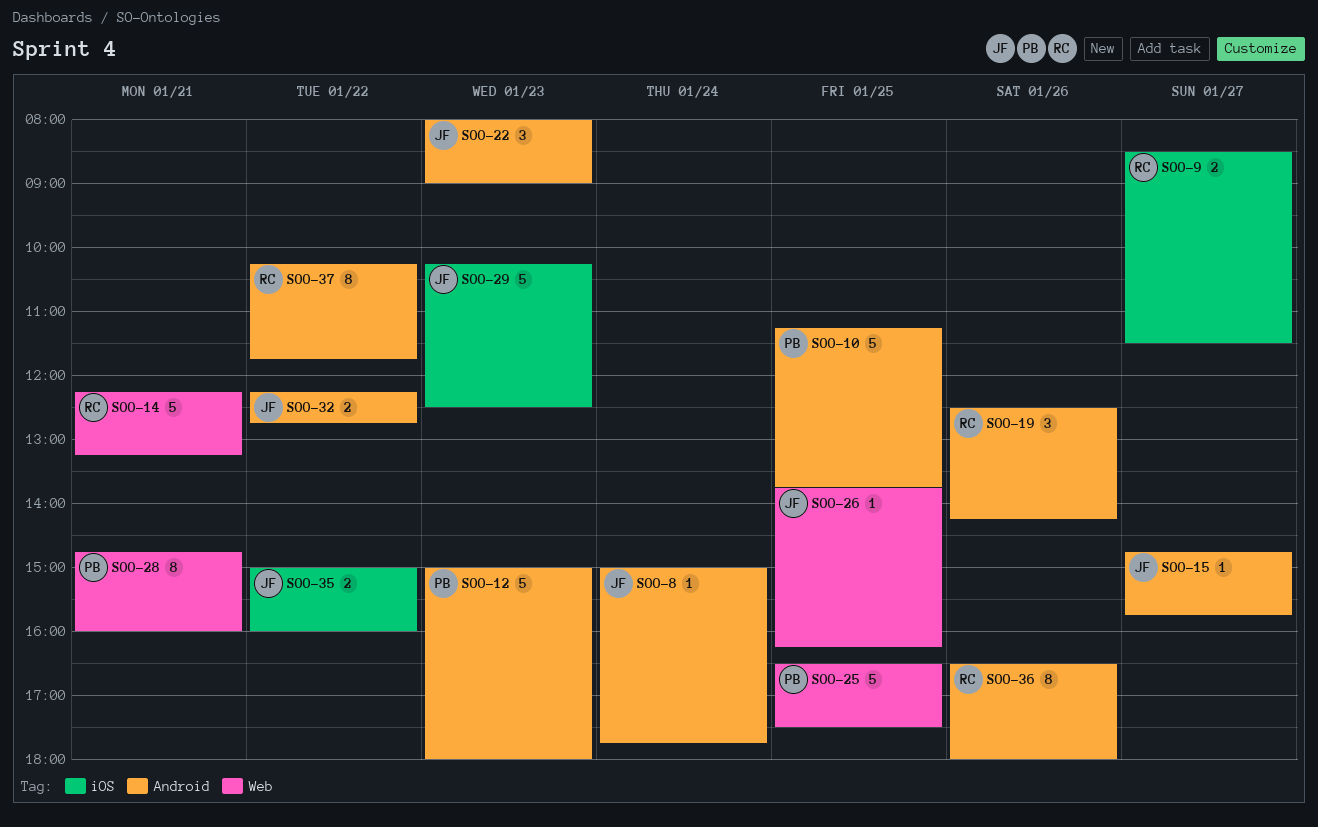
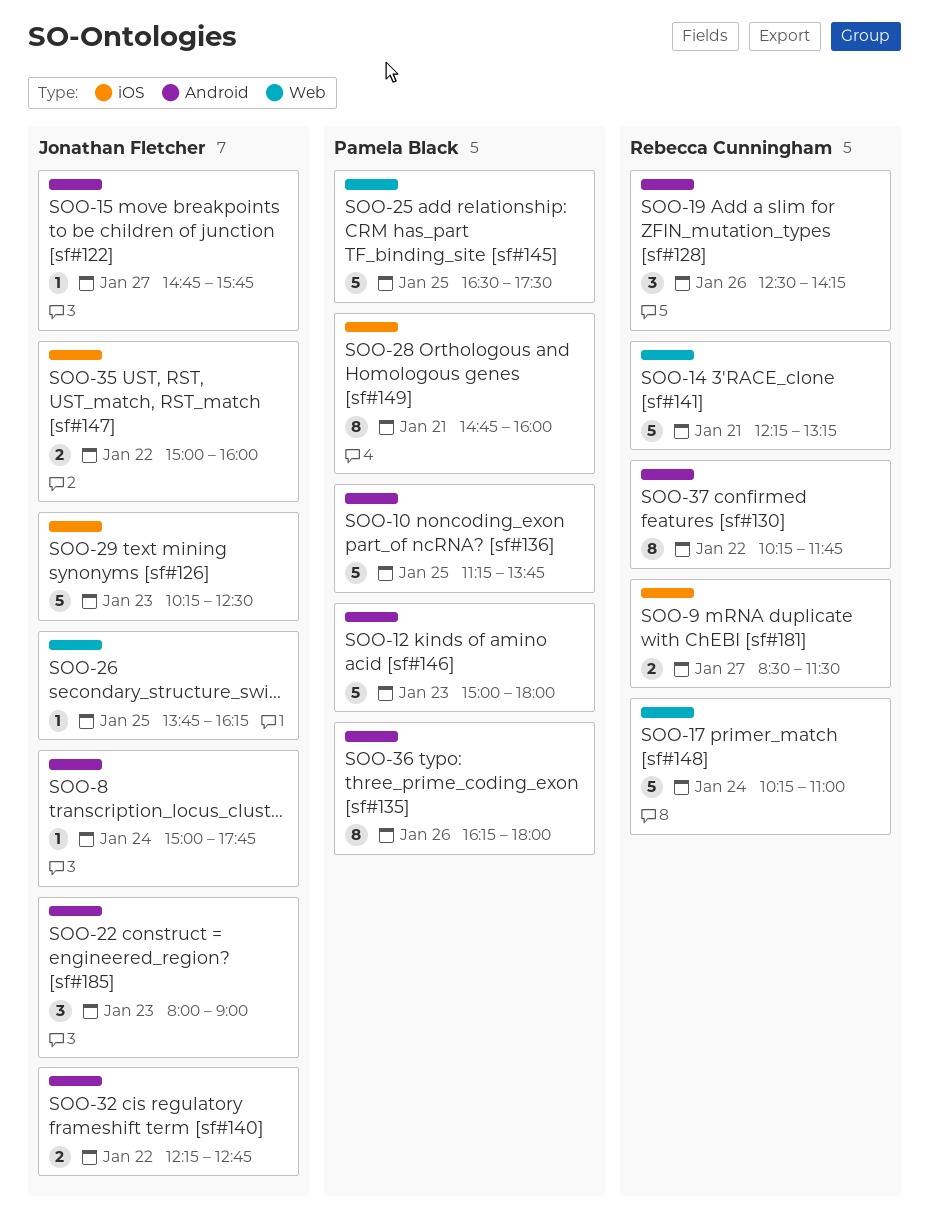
SOO-17: none -> present
SOO-28, label: Web -> iOS
SOO-36, owner: Rebecca Cunningham -> Pamela Black
SOO-36, begins: 16:30 -> 16:15

